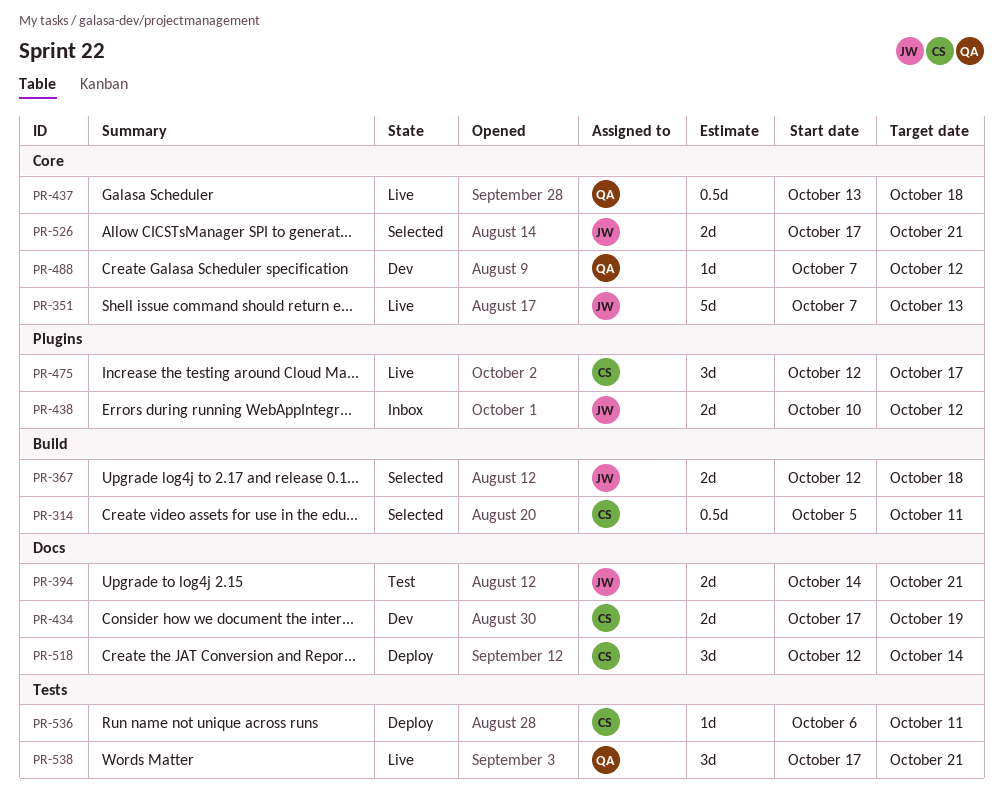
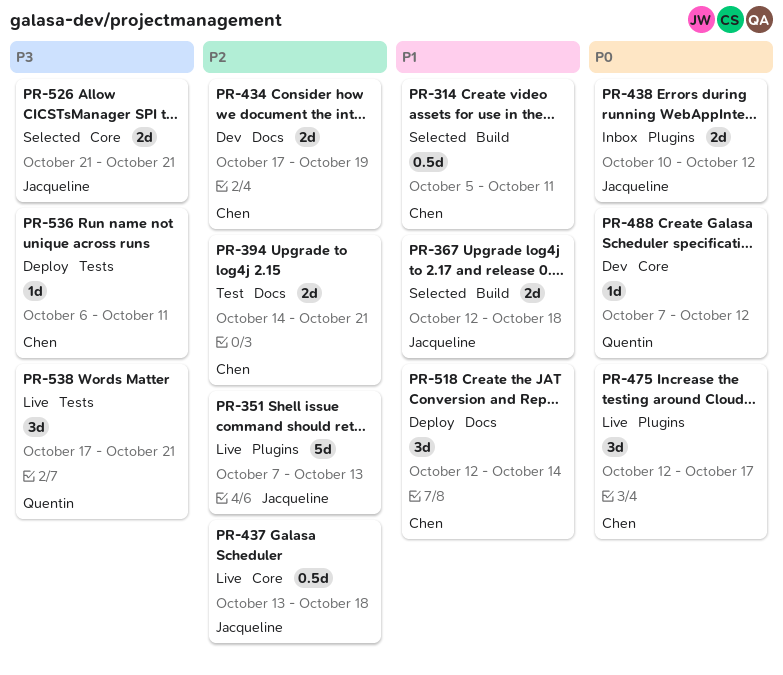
PR-351, label: Core -> Plugins
PR-394, owner: Jacqueline -> Chen
PR-437, owner: Quentin -> Jacqueline
PR-526, start: Oct 17 -> Oct 21

